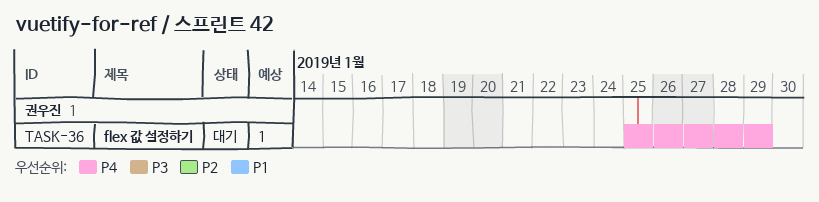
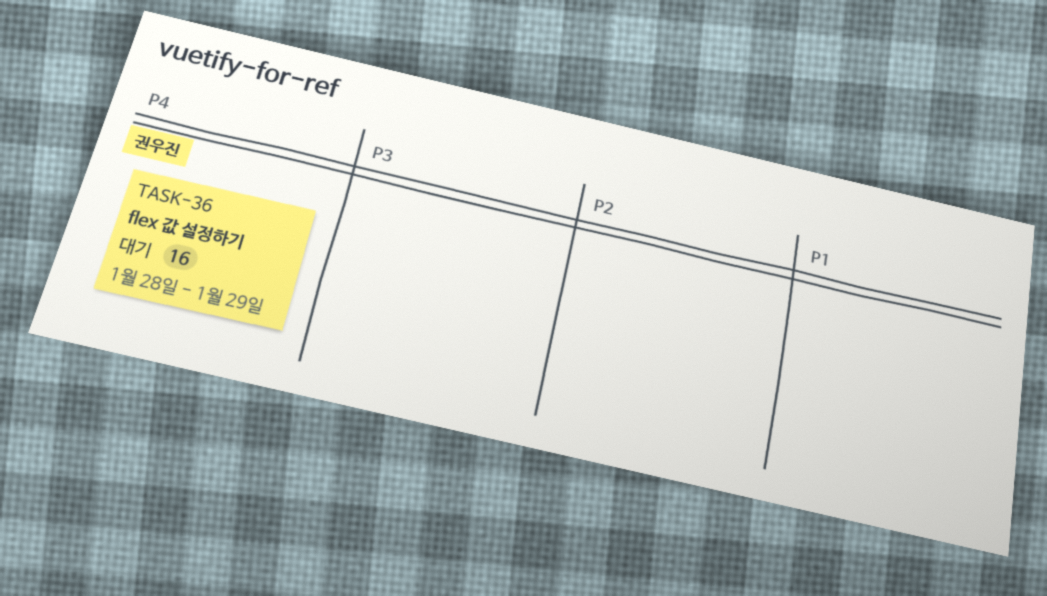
TASK-36, estimate: 1 -> 16
TASK-36, start: Jan 25 -> Jan 28

